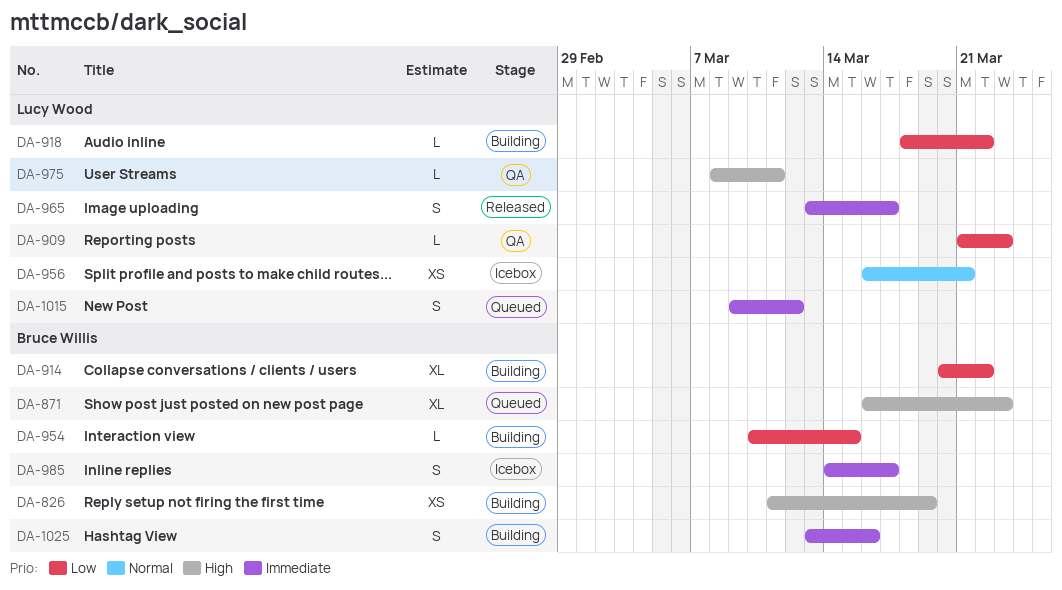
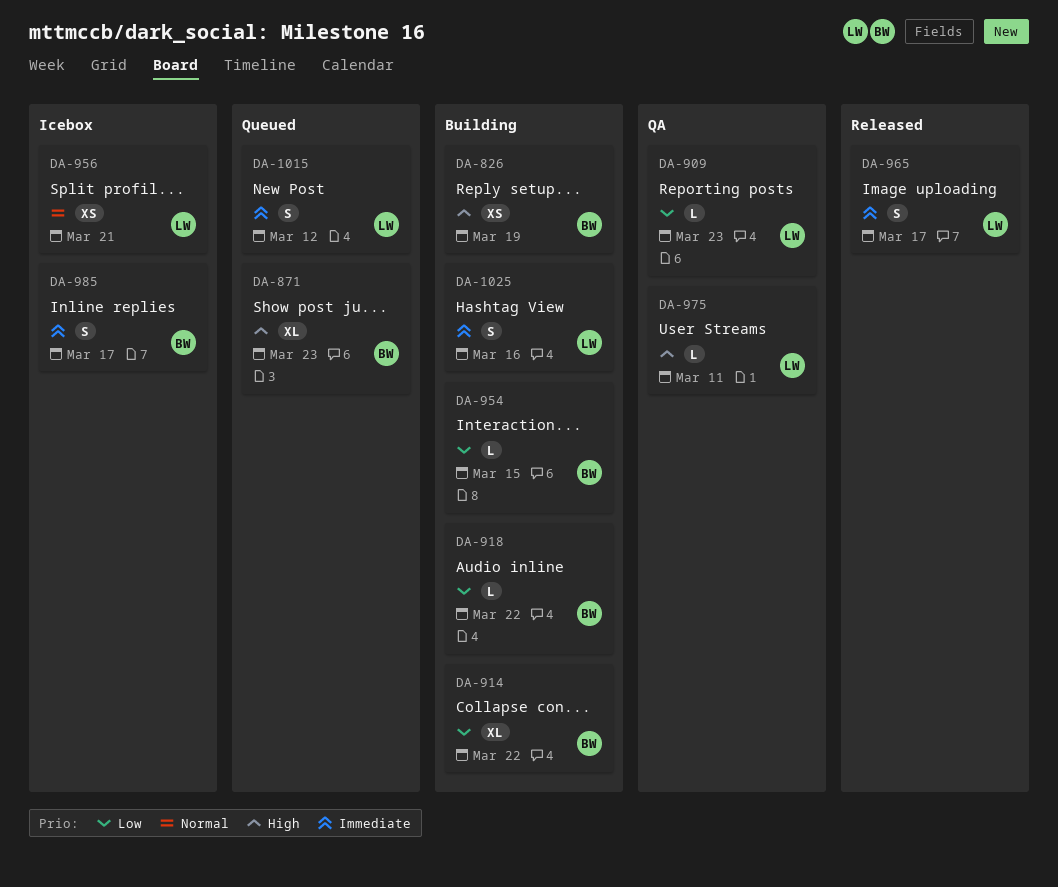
DA-918, owner: Lucy Wood -> Bruce Willis
DA-1025, owner: Bruce Willis -> Lucy Wood

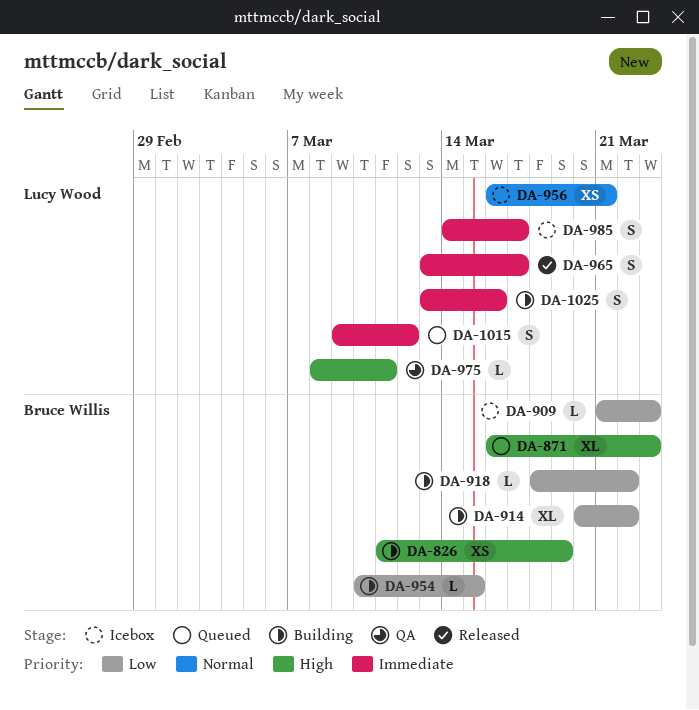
DA-909, status: QA -> Icebox
DA-909, owner: Lucy Wood -> Bruce Willis
DA-985, owner: Bruce Willis -> Lucy Wood

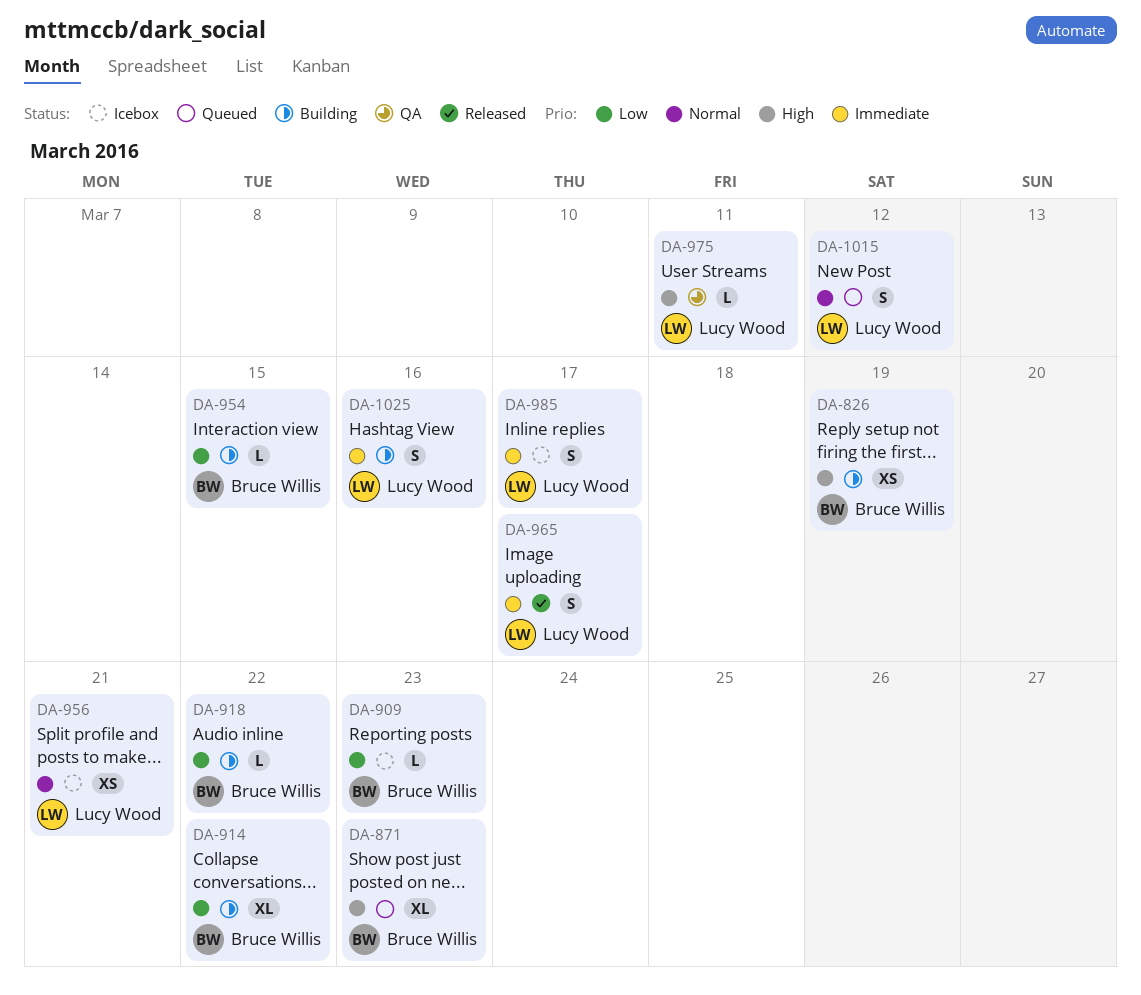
DA-1015, priority: Immediate -> Normal

